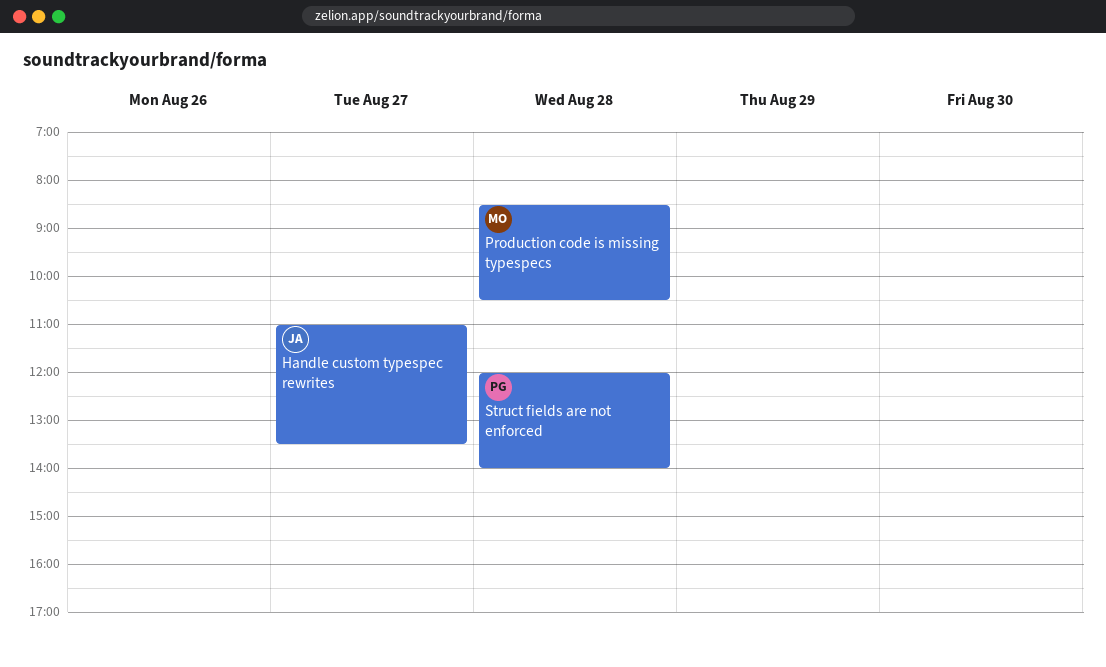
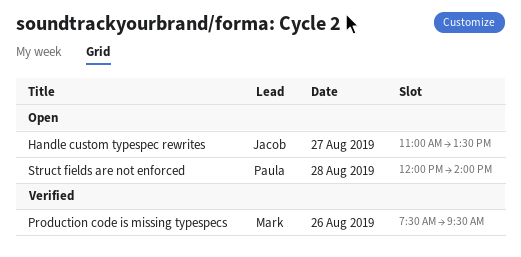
Production code is missing typespecs, day: Aug 28 -> Aug 26
Production code is missing typespecs, begins: 08:30 -> 07:30
Production code is missing typespecs, ends: 10:30 -> 09:30

